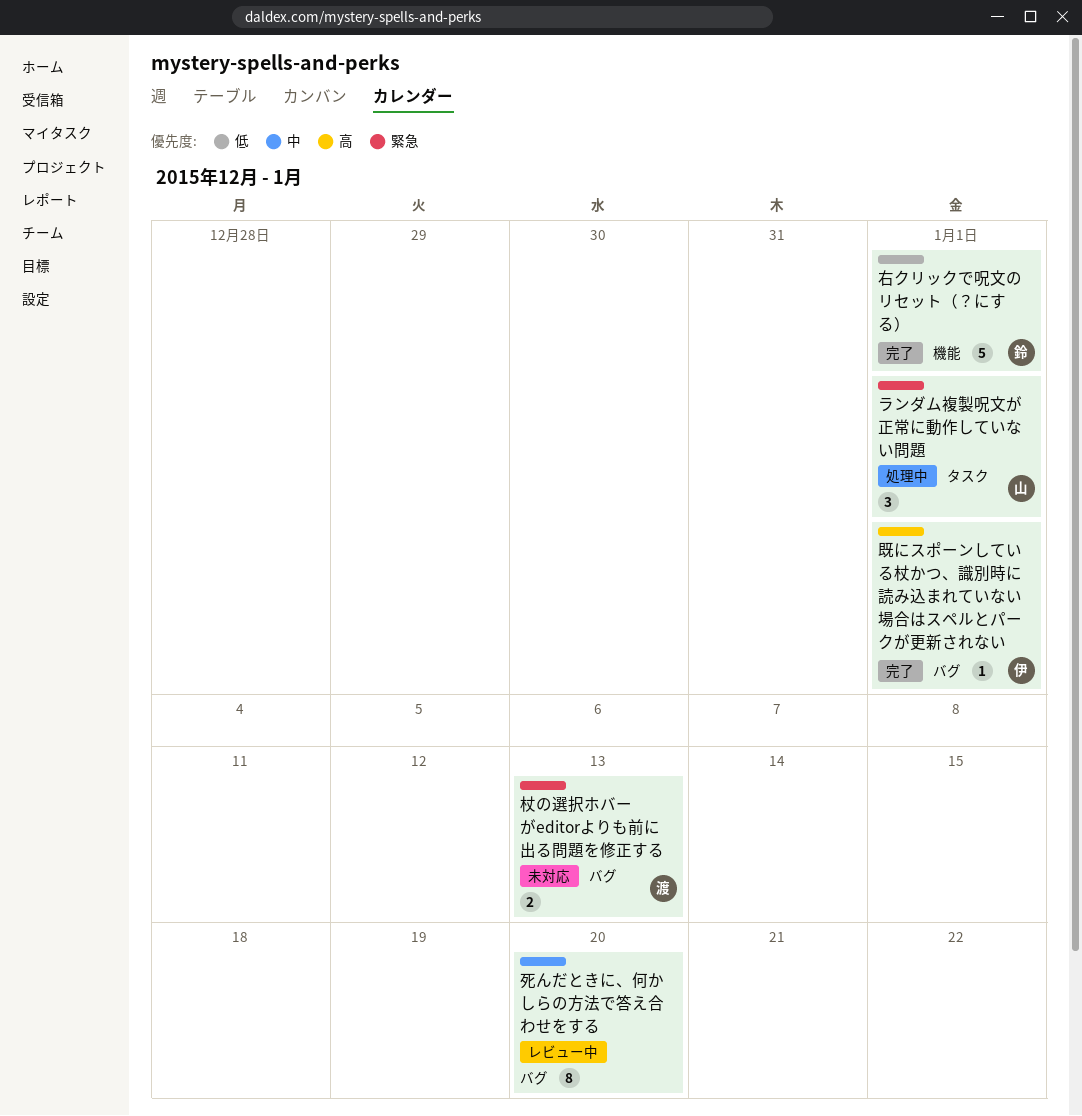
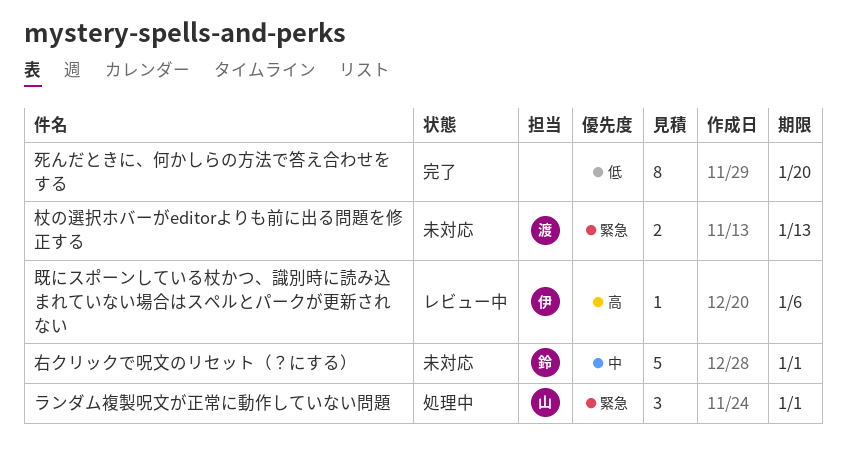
右クリックで呪文のリセット（？にする）, status: 完了 -> 未対応
右クリックで呪文のリセット（？にする）, priority: 低 -> 中
既にスポーンしている杖かつ、識別時に読み込まれていない場合はスペルとパークが更新されない, status: 完了 -> レビュー中
既にスポーンしている杖かつ、識別時に読み込まれていない場合はスペルとパークが更新されない, due: Jan 1 -> Jan 6
死んだときに、何かしらの方法で答え合わせをする, status: レビュー中 -> 完了
死んだときに、何かしらの方法で答え合わせをする, priority: 中 -> 低

